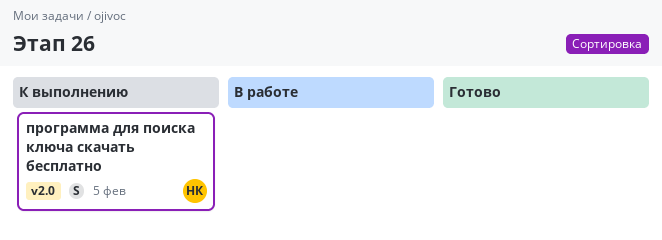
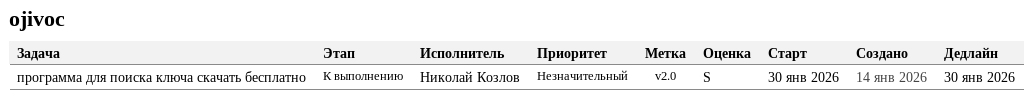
программа для поиска ключа скачать бесплатно, due: Feb 5 -> Jan 30

